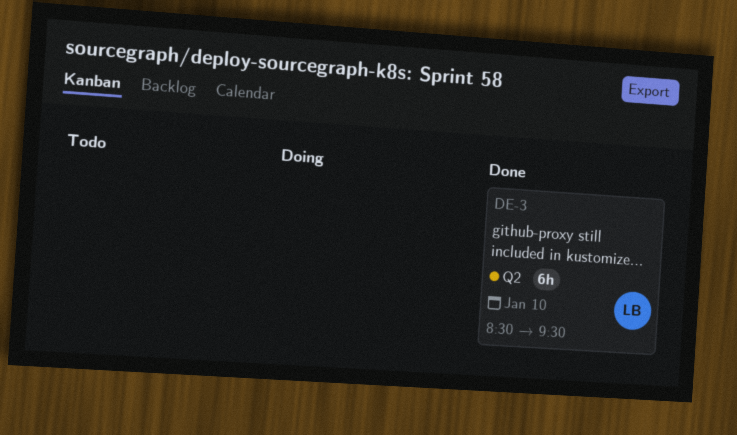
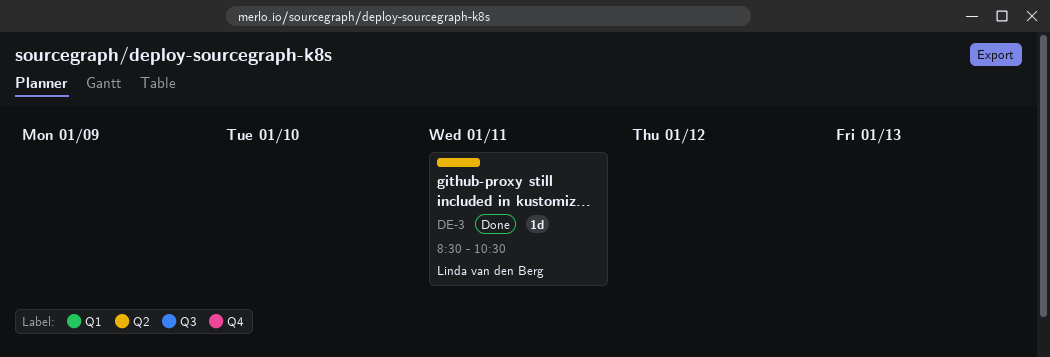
DE-3, estimate: 6h -> 1d
DE-3, day: Jan 10 -> Jan 11
DE-3, ends: 09:30 -> 10:30

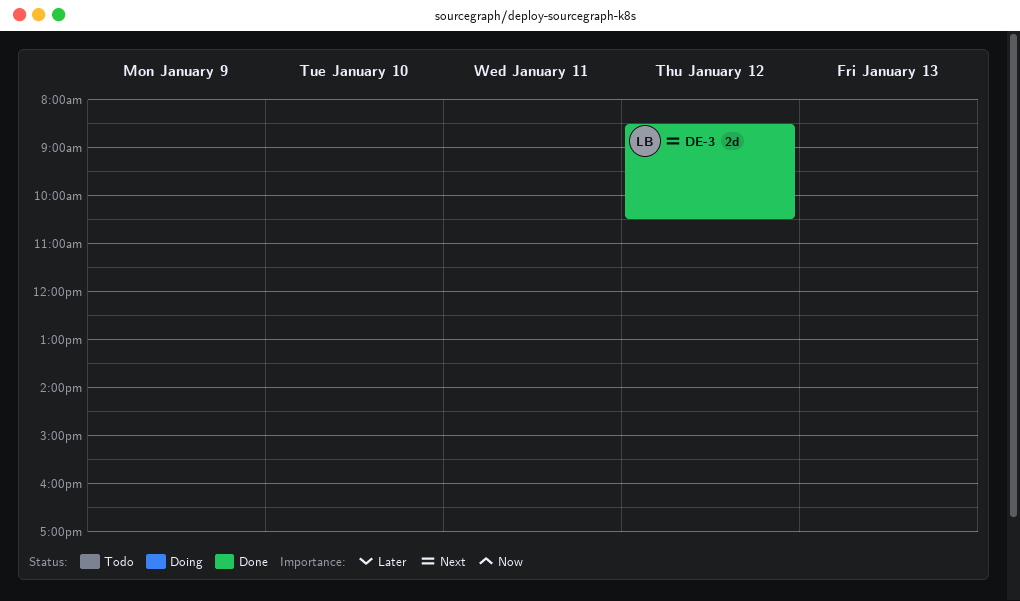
DE-3, estimate: 1d -> 2d
DE-3, day: Jan 11 -> Jan 12

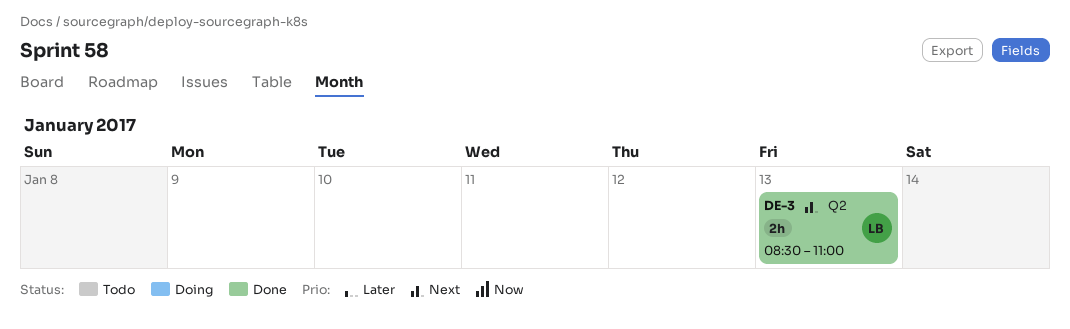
DE-3, estimate: 2d -> 2h
DE-3, day: Jan 12 -> Jan 13
DE-3, ends: 10:30 -> 11:00

